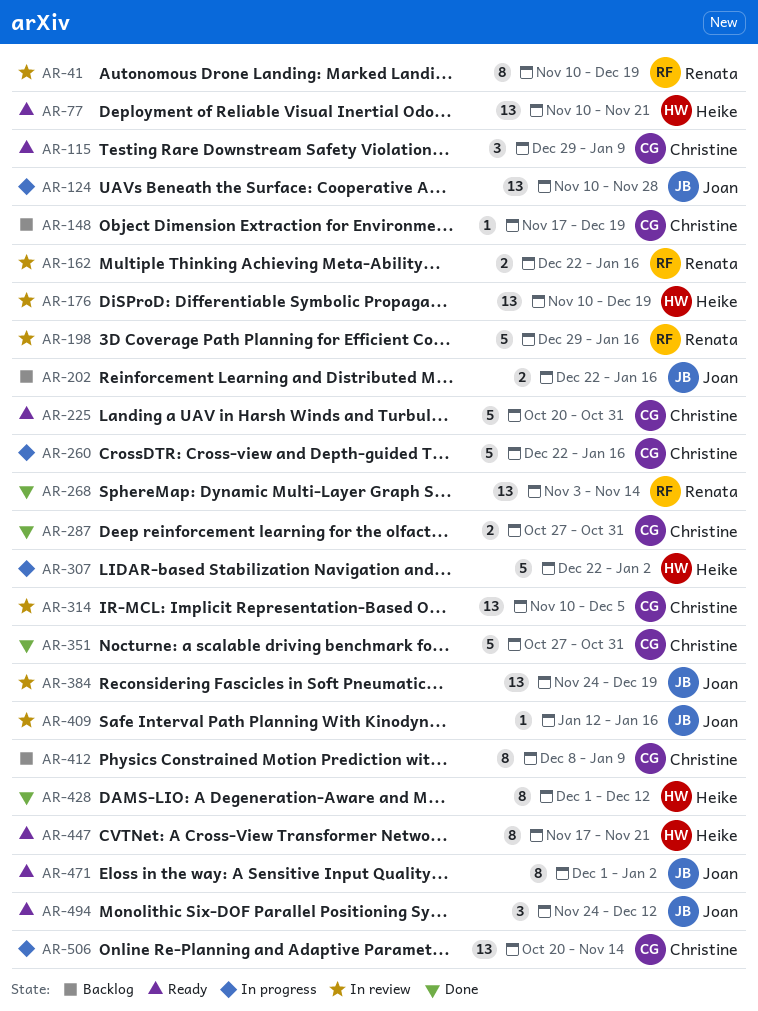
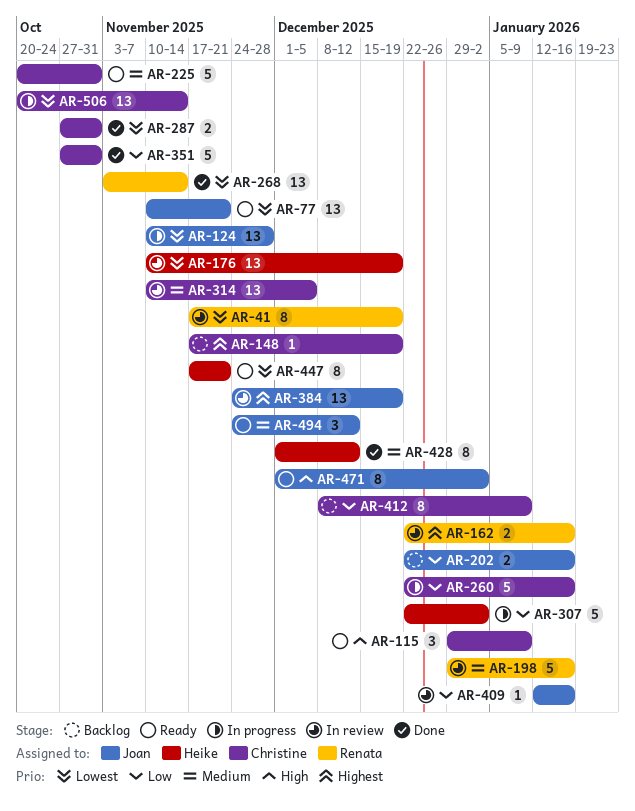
AR-41, start: Nov 10 -> Nov 17
AR-77, owner: Heike -> Joan

